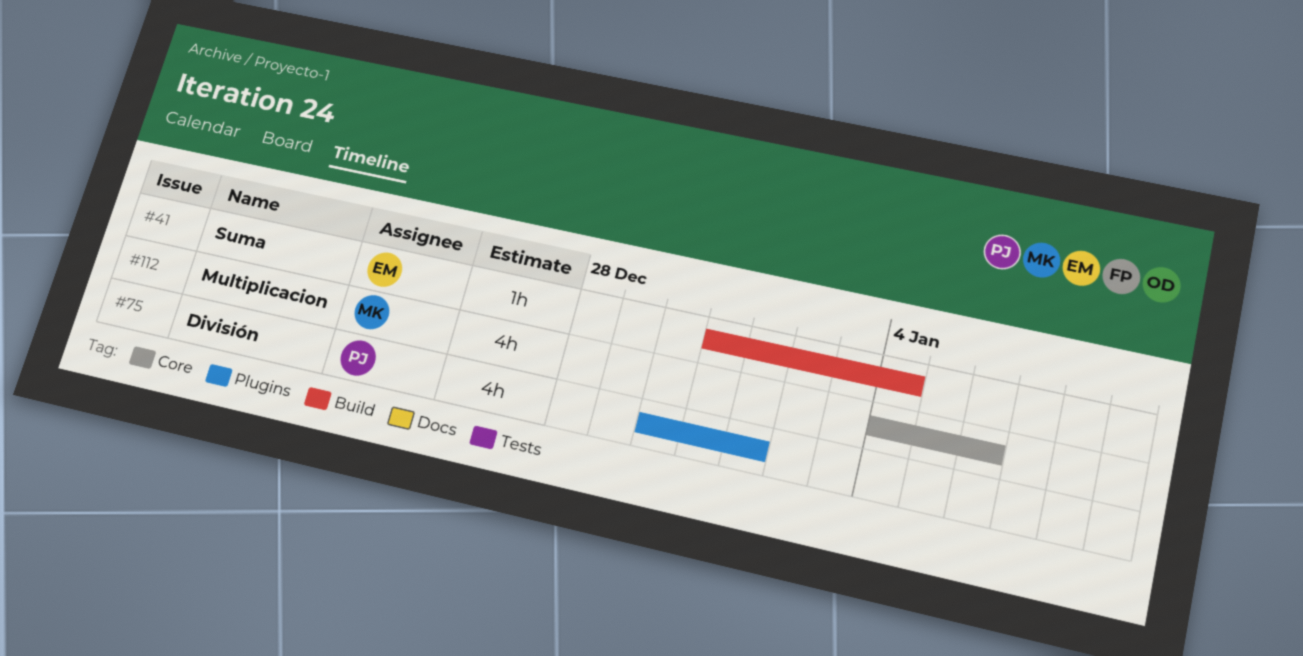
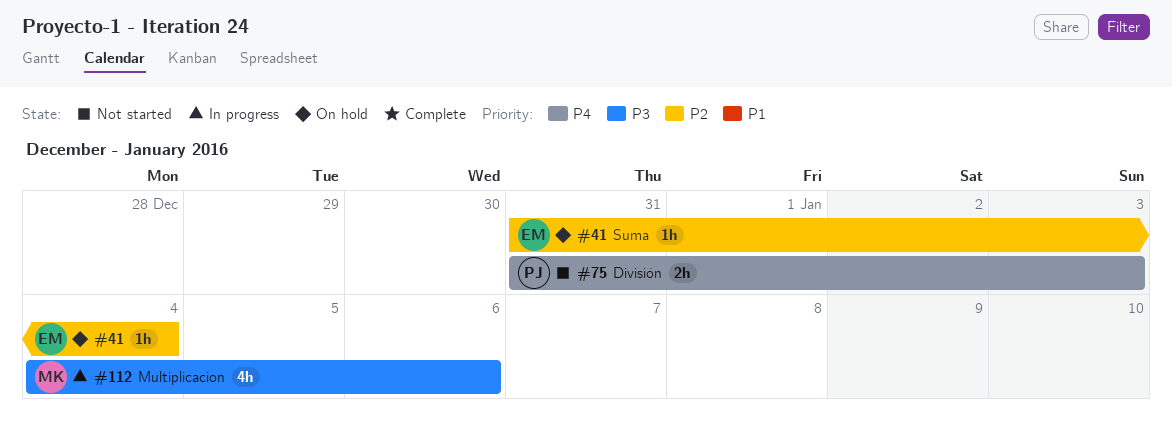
#75, estimate: 4h -> 2h
#75, start: Dec 30 -> Dec 31
#75, due: Jan 1 -> Jan 3

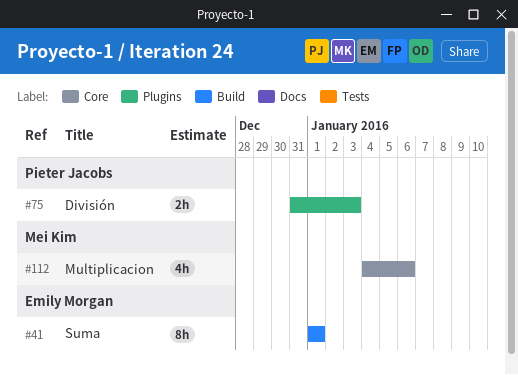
#41, estimate: 1h -> 8h
#41, start: Dec 31 -> Jan 1
#41, due: Jan 4 -> Jan 1

